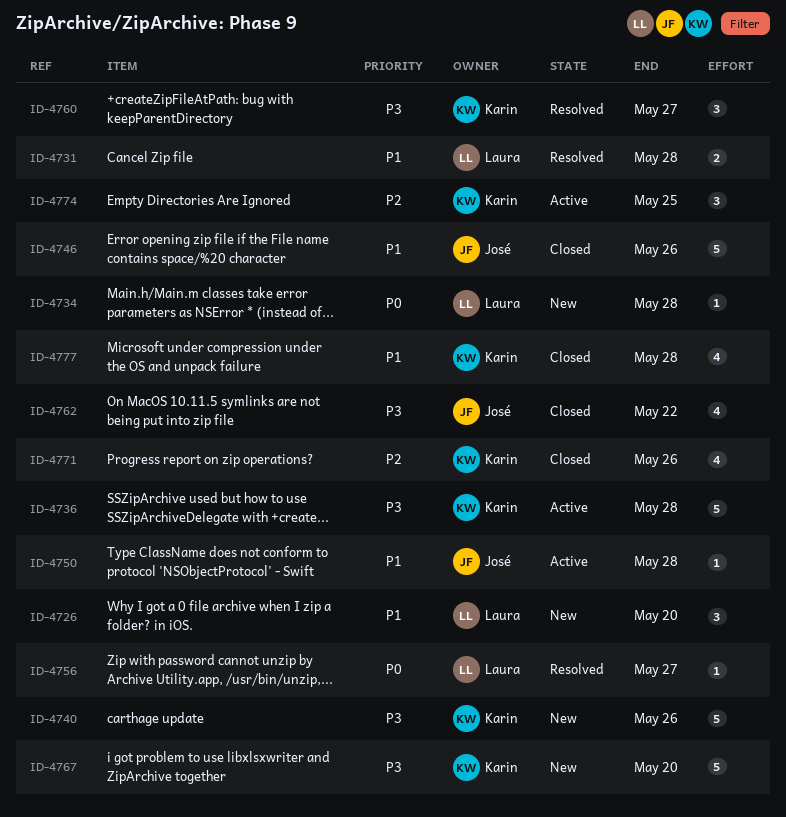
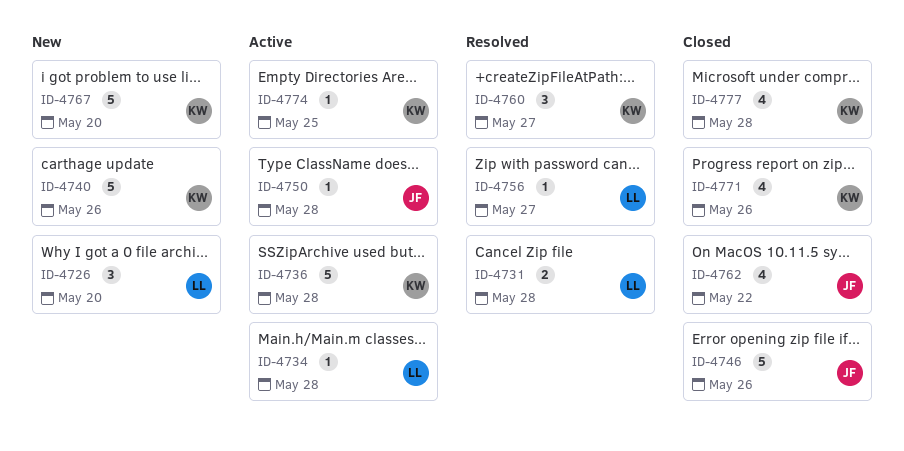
ID-4734, status: New -> Active
ID-4774, estimate: 3 -> 1

